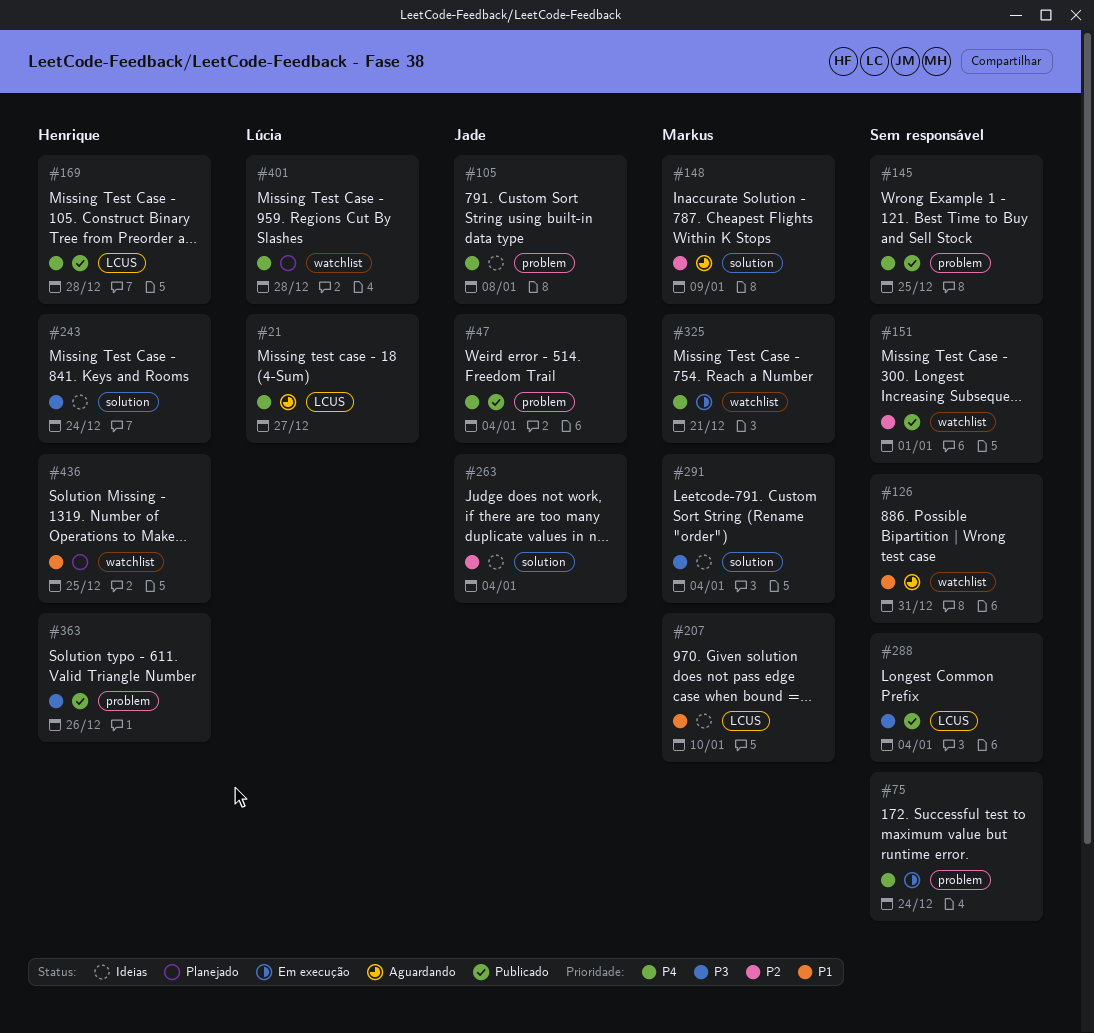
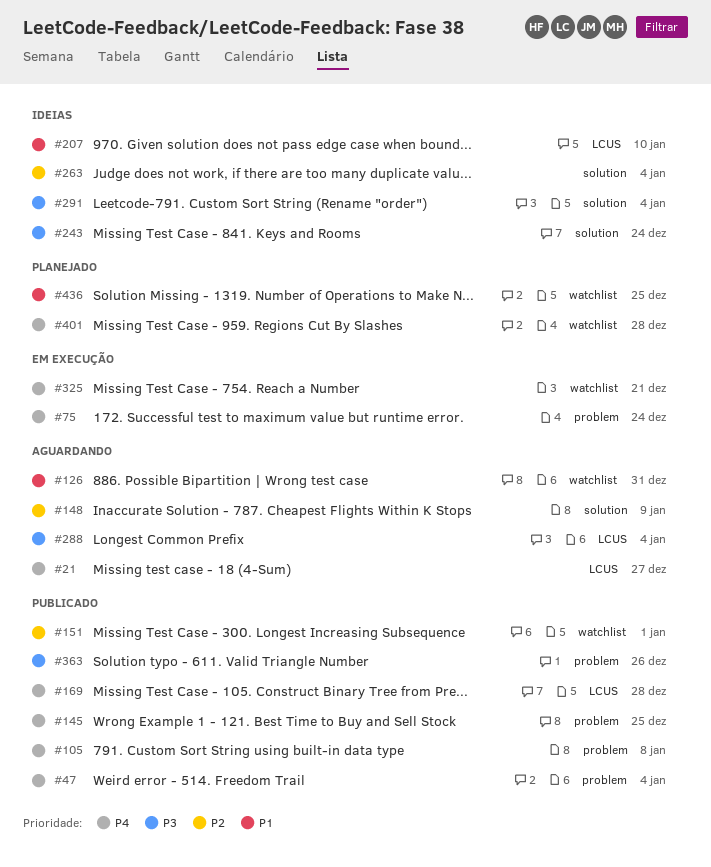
#105, status: Ideias -> Publicado
#288, status: Publicado -> Aguardando

